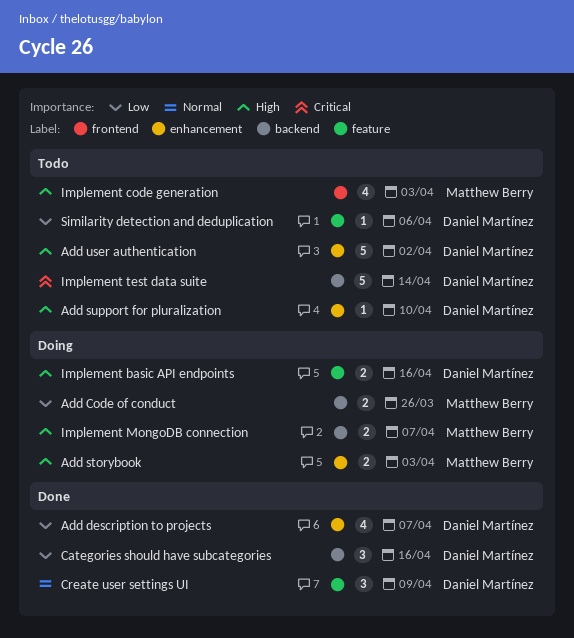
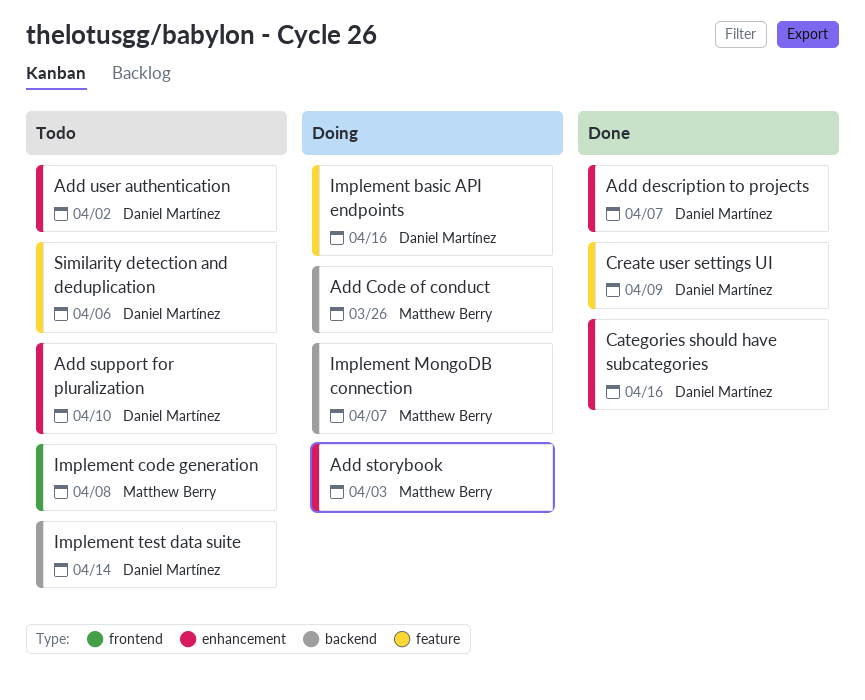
Categories should have subcategories, label: backend -> enhancement
Implement code generation, due: Apr 3 -> Apr 8

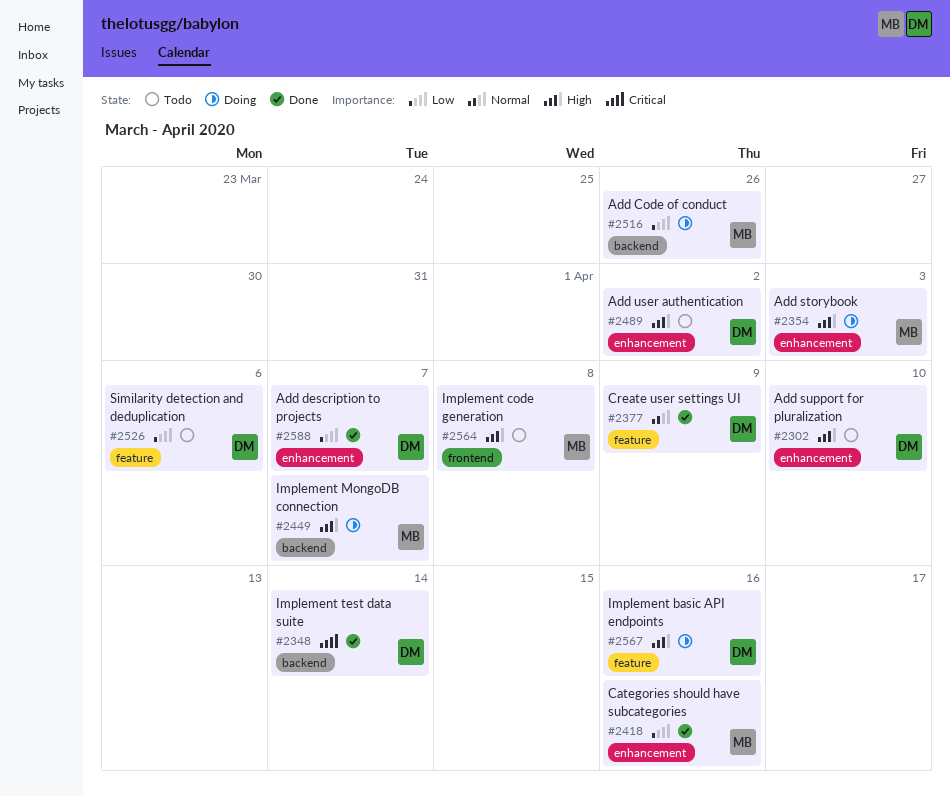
Categories should have subcategories, owner: Daniel Martínez -> Matthew Berry
Implement test data suite, status: Todo -> Done

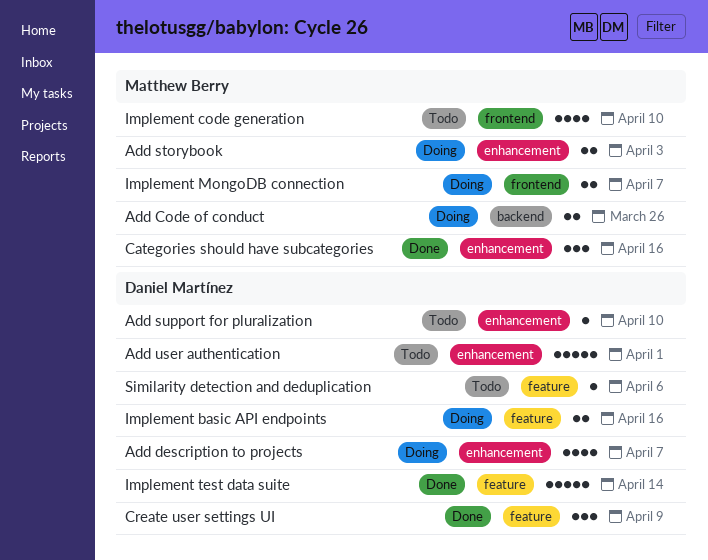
Add description to projects, status: Done -> Doing
Add user authentication, due: Apr 2 -> Apr 1
Implement code generation, due: Apr 8 -> Apr 10
Implement MongoDB connection, label: backend -> frontend
Implement test data suite, label: backend -> feature

